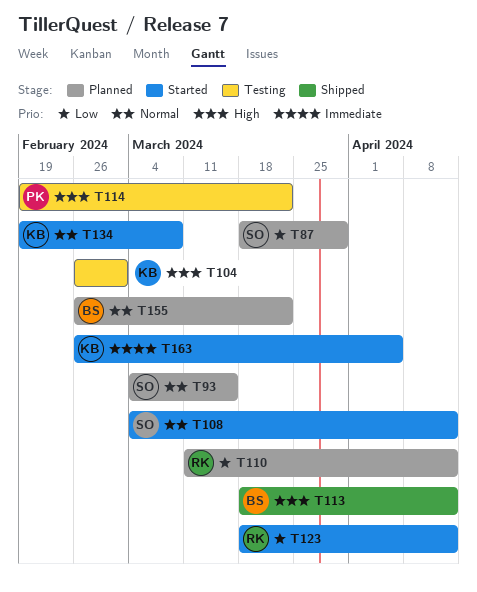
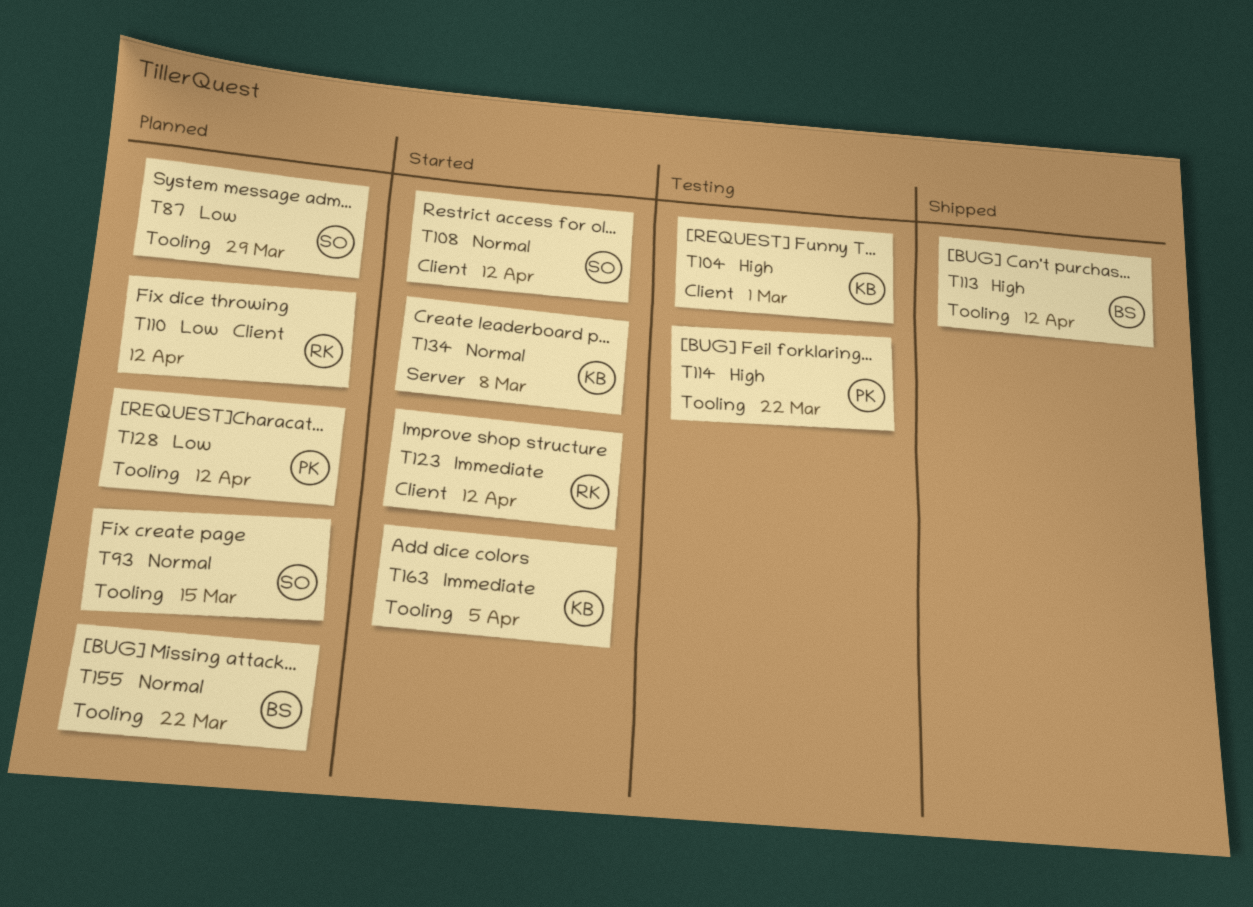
T123, priority: Low -> Immediate
T128: none -> present

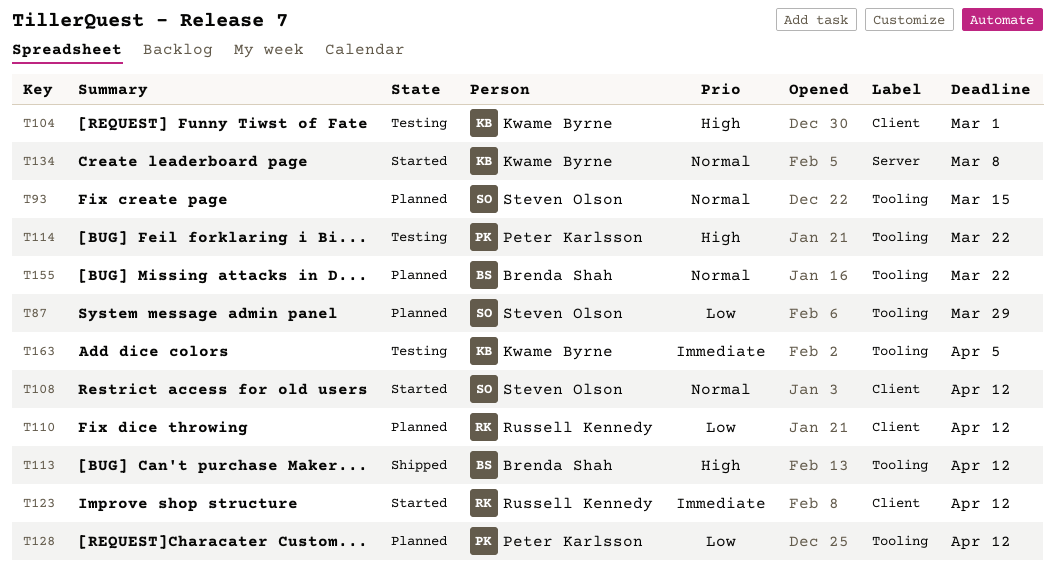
T163, status: Started -> Testing

